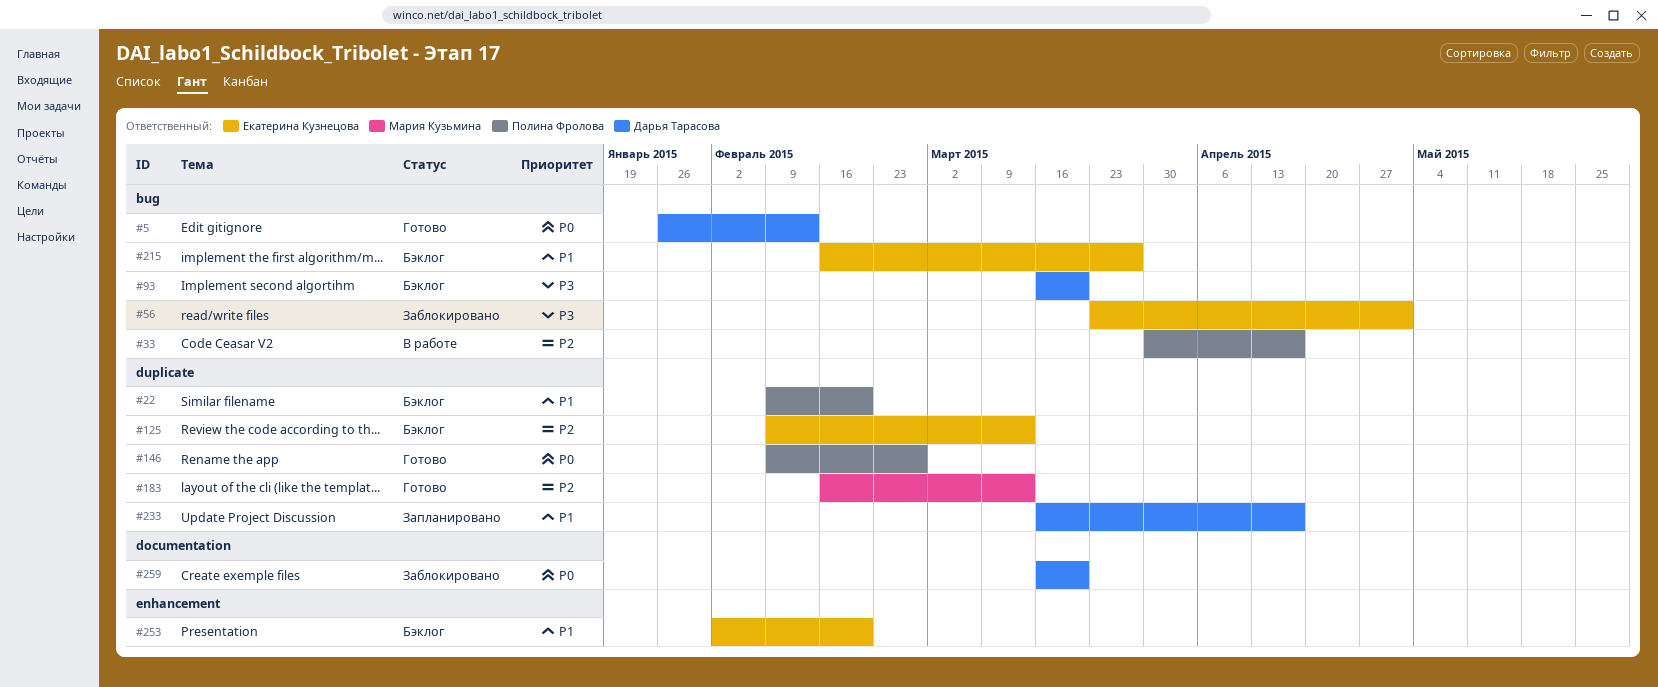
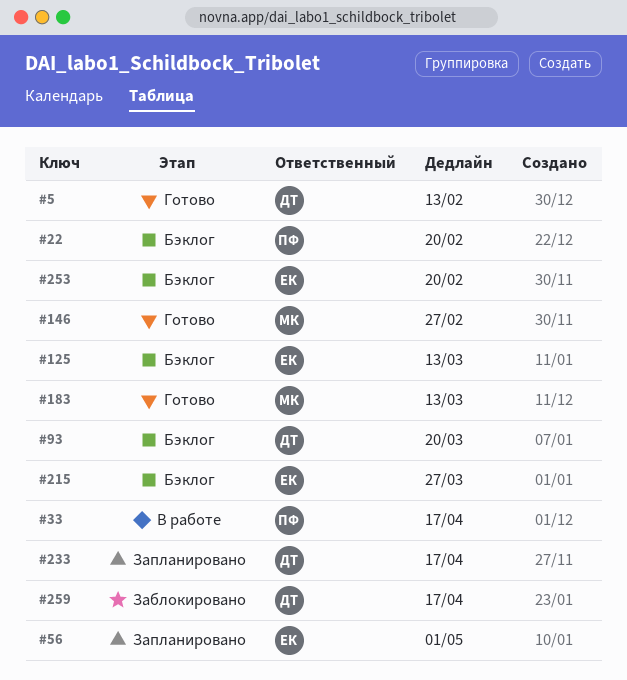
#56, status: Заблокировано -> Запланировано
#146, owner: Полина Фролова -> Мария Кузьмина
#259, due: Mar 20 -> Apr 17

